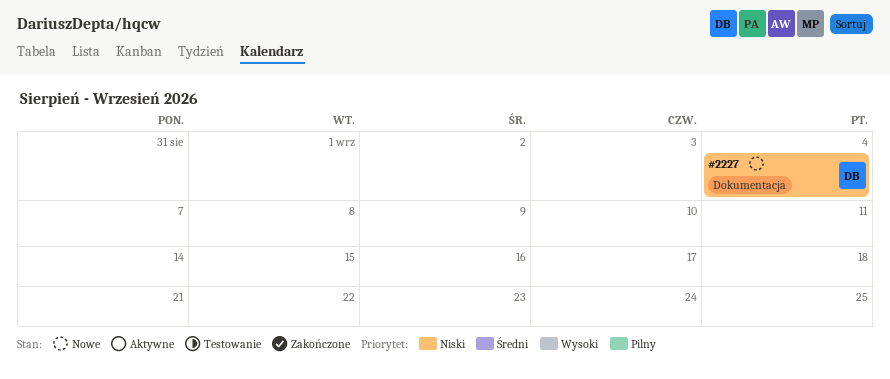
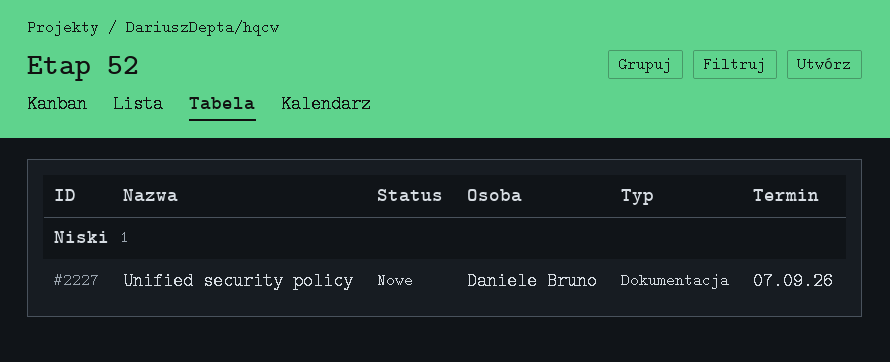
#2227, due: Sep 4 -> Sep 7

